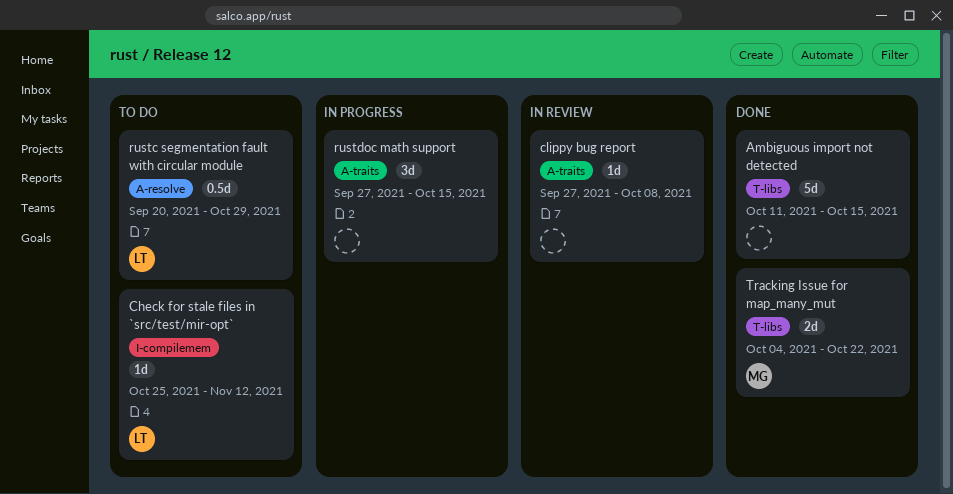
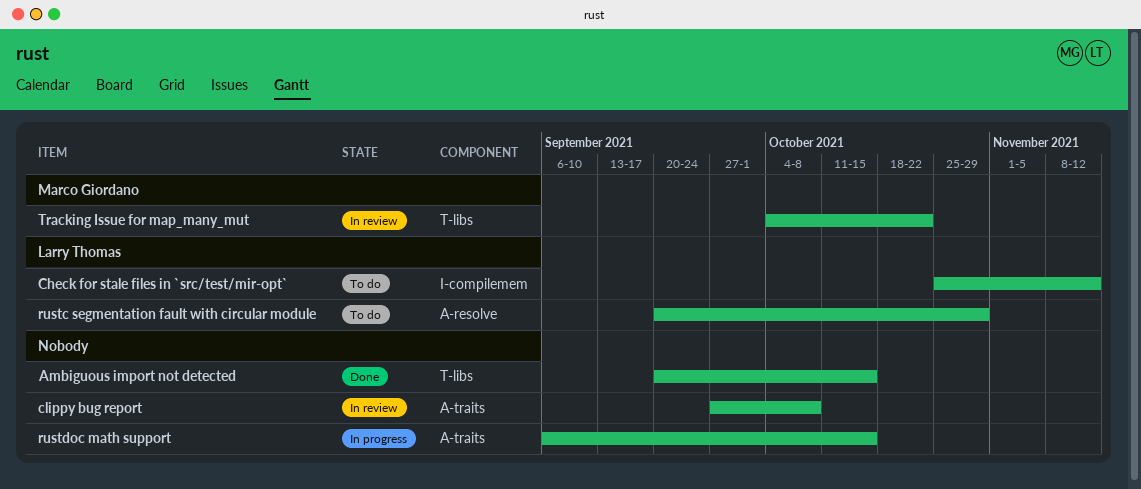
Ambiguous import not detected, start: Oct 11 -> Sep 20
rustdoc math support, start: Sep 27 -> Sep 6
Tracking Issue for map_many_mut, status: Done -> In review

